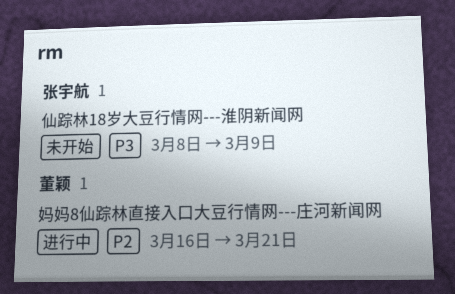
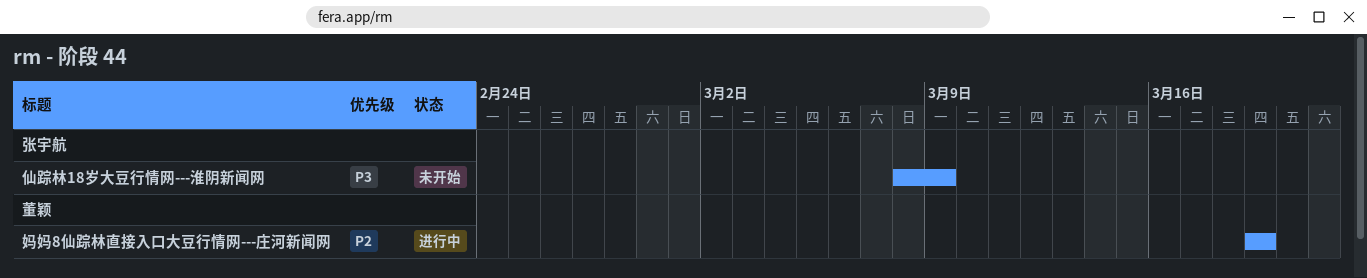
妈妈8仙踪林直接入口大豆行情网---庄河新闻网, start: Mar 16 -> Mar 19
妈妈8仙踪林直接入口大豆行情网---庄河新闻网, due: Mar 21 -> Mar 19

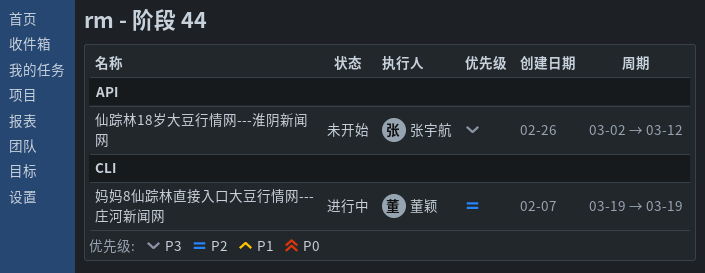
仙踪林18岁大豆行情网---淮阴新闻网, start: Mar 8 -> Mar 2
仙踪林18岁大豆行情网---淮阴新闻网, due: Mar 9 -> Mar 12

